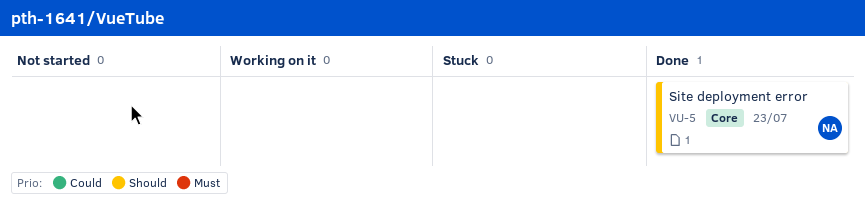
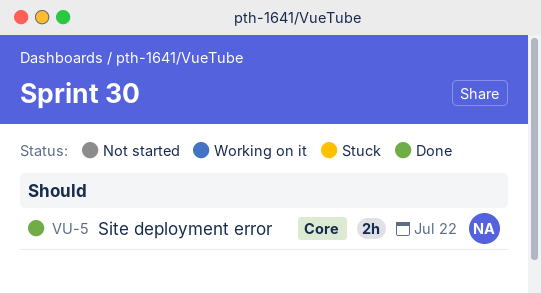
VU-5, due: Jul 23 -> Jul 22

